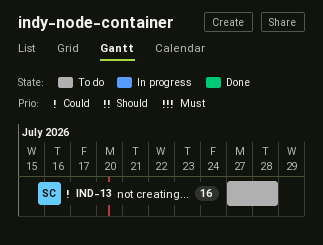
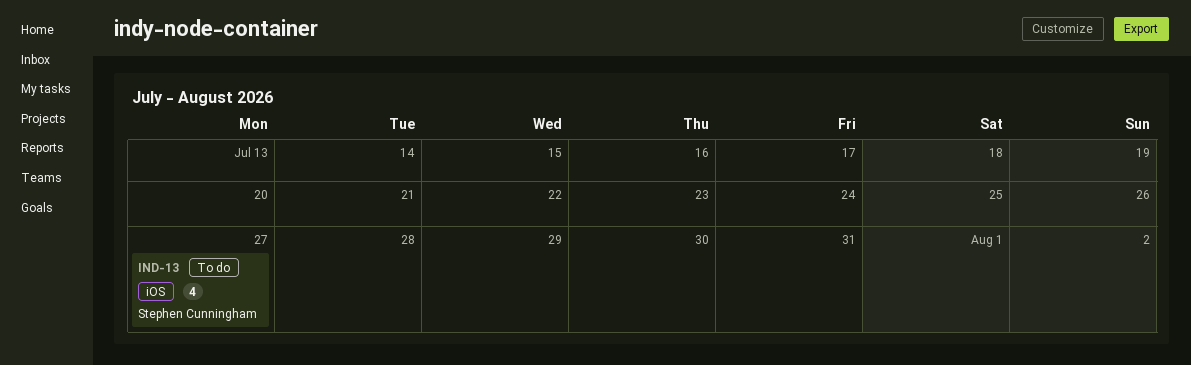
IND-13, estimate: 16 -> 4
IND-13, due: Jul 28 -> Jul 27

